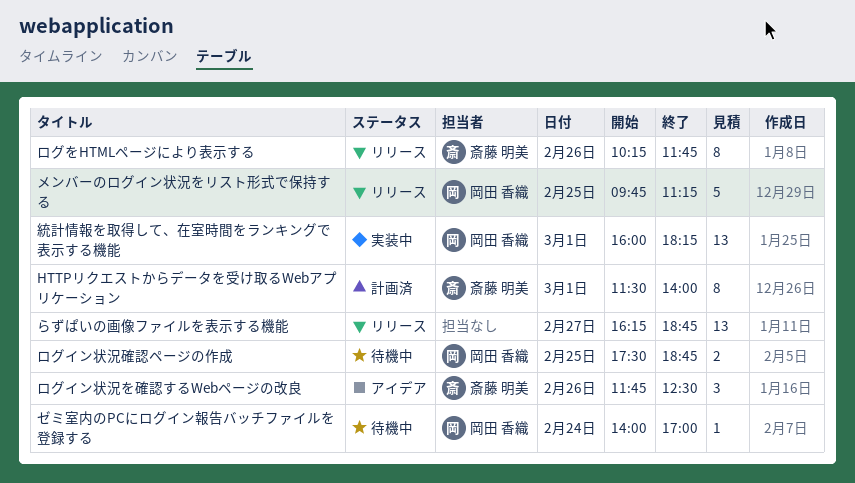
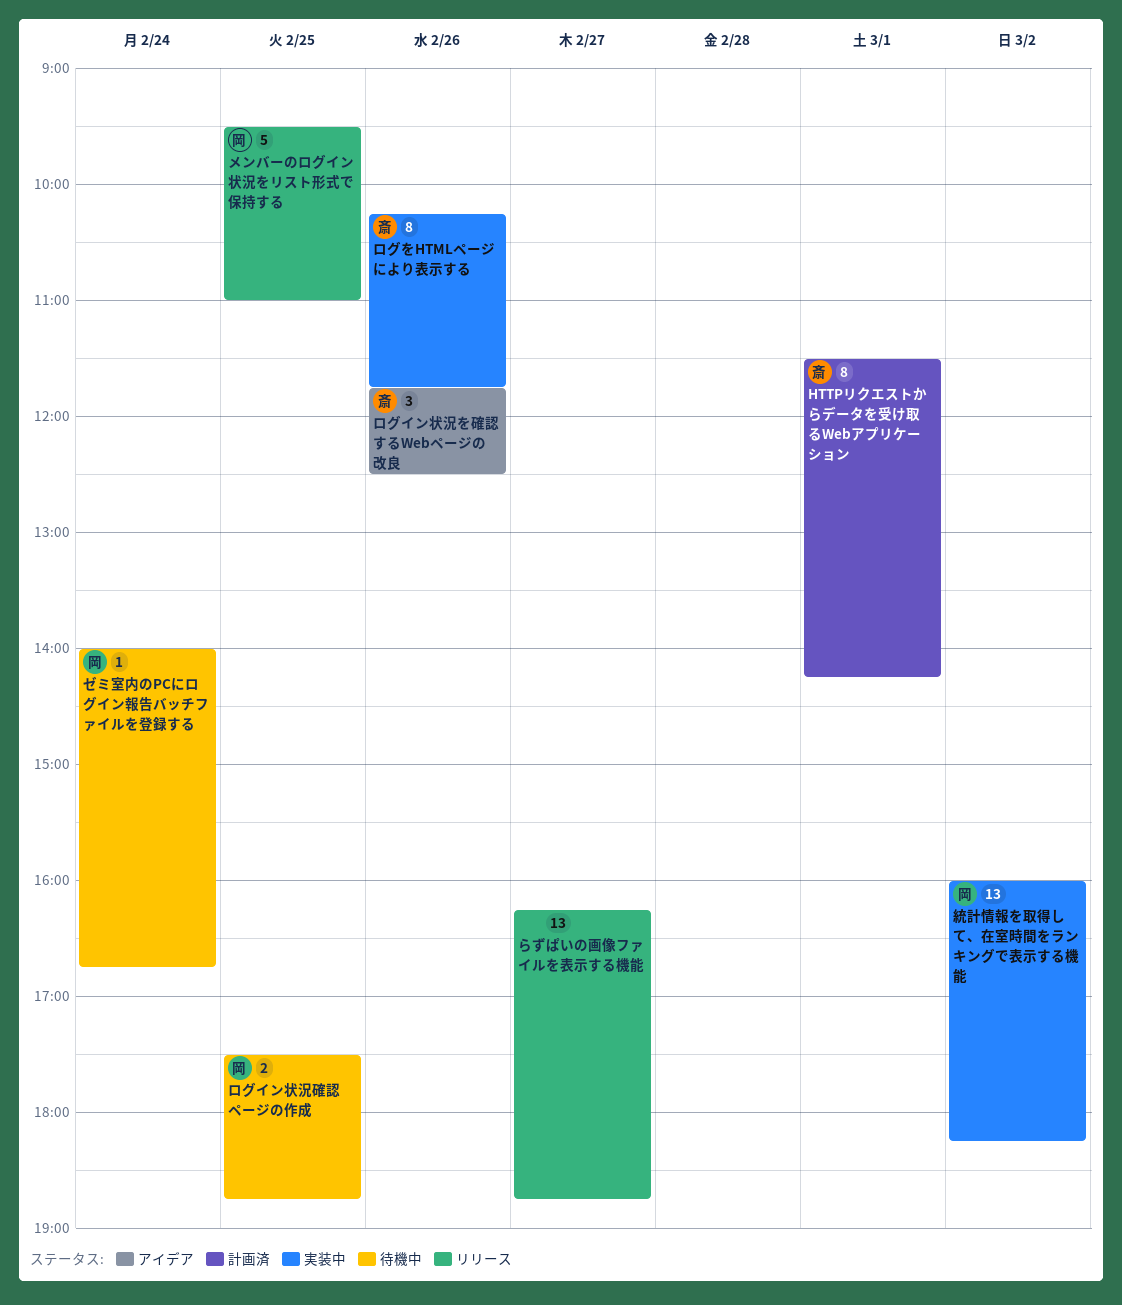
HTTPリクエストからデータを受け取るWebアプリケーション, ends: 14:00 -> 14:15
ゼミ室内のPCにログイン報告バッチファイルを登録する, ends: 17:00 -> 16:45
メンバーのログイン状況をリスト形式で保持する, begins: 09:45 -> 09:30
メンバーのログイン状況をリスト形式で保持する, ends: 11:15 -> 11:00
ログをHTMLページにより表示する, status: リリース -> 実装中
統計情報を取得して、在室時間をランキングで表示する機能, day: Mar 1 -> Mar 2

